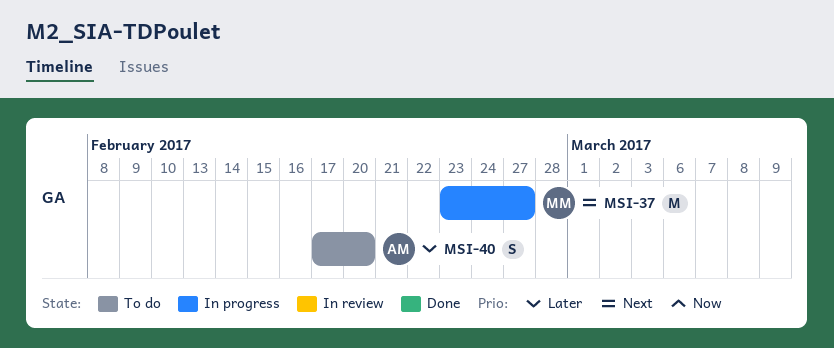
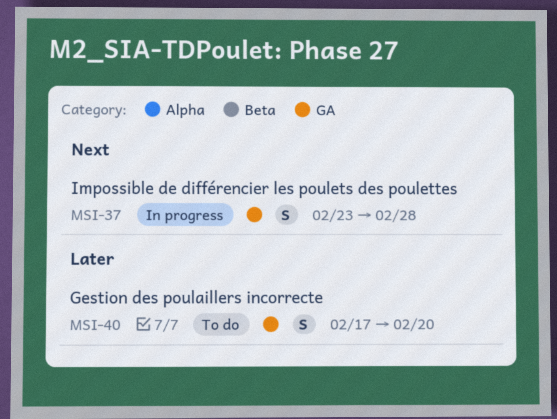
MSI-37, estimate: M -> S
MSI-37, due: Feb 27 -> Feb 28

